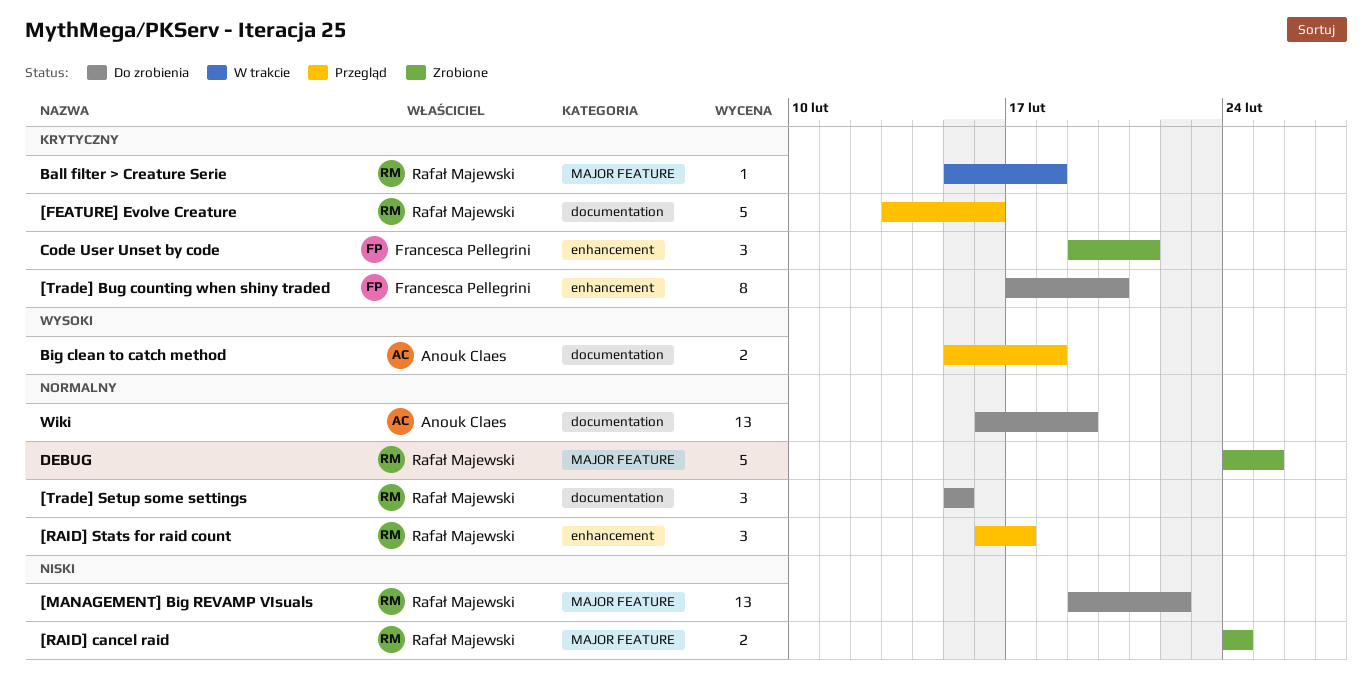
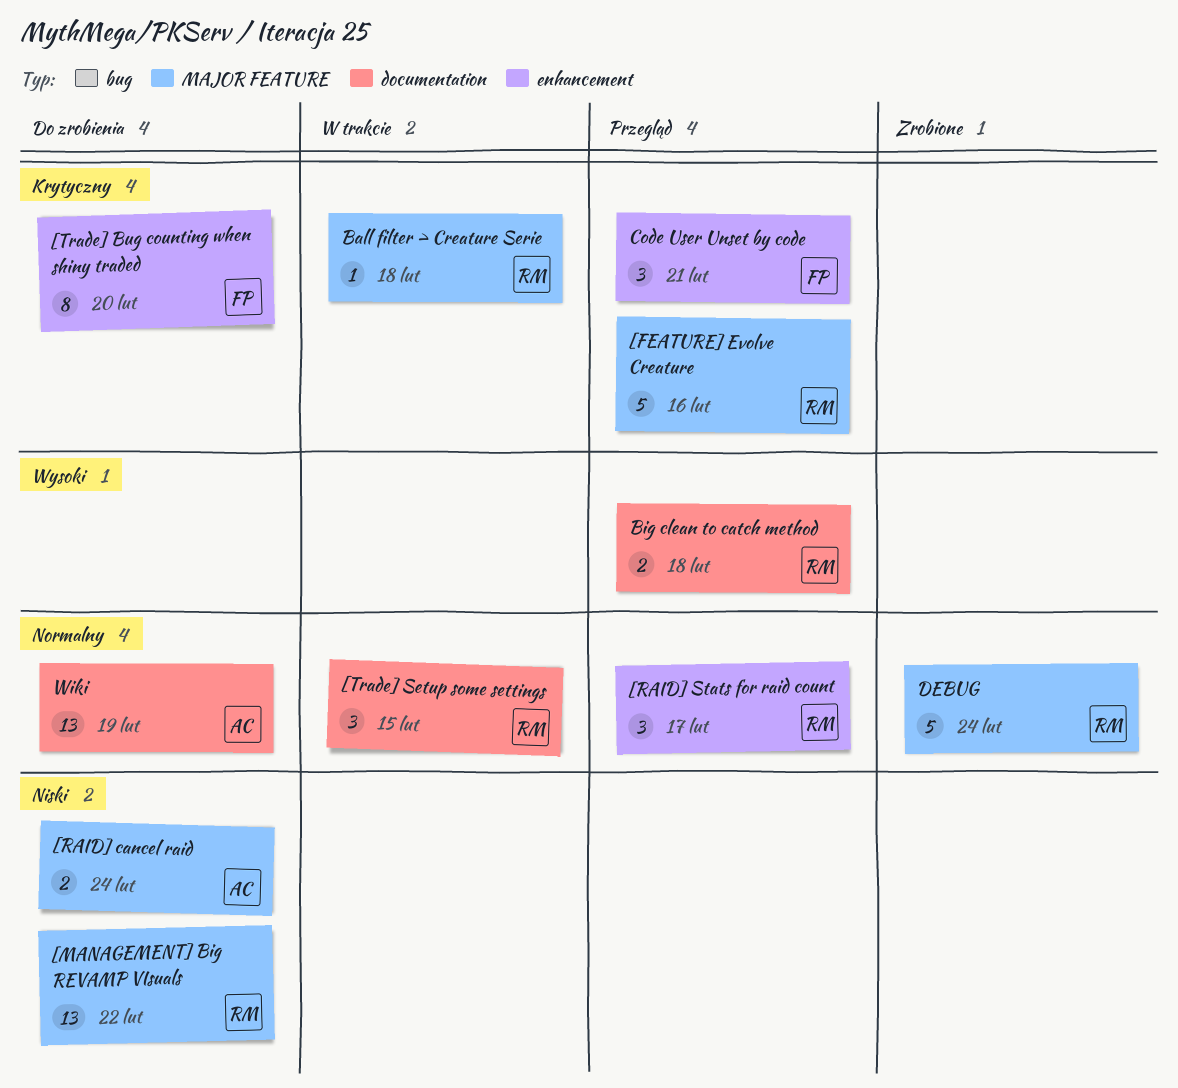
[FEATURE] Evolve Creature, label: documentation -> MAJOR FEATURE
[RAID] cancel raid, status: Zrobione -> Do zrobienia
[RAID] cancel raid, owner: Rafał Majewski -> Anouk Claes
[Trade] Setup some settings, status: Do zrobienia -> W trakcie
Big clean to catch method, owner: Anouk Claes -> Rafał Majewski
Code User Unset by code, status: Zrobione -> Przegląd
DEBUG, due: Feb 25 -> Feb 24

